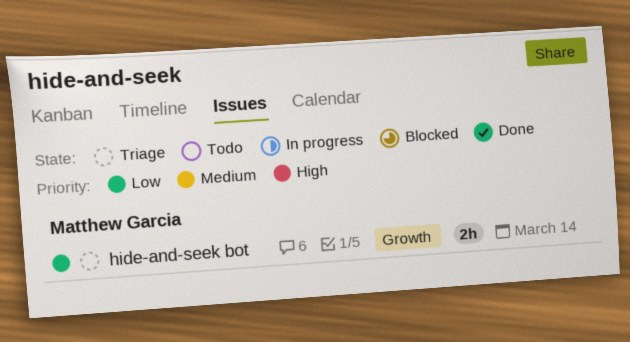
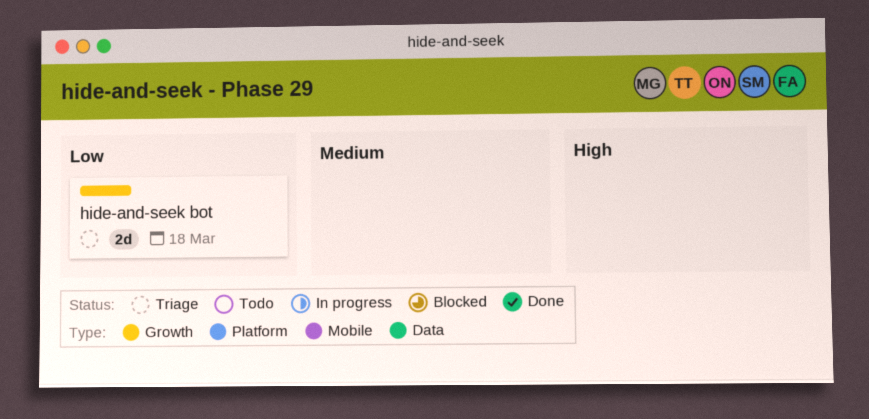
hide-and-seek bot, estimate: 2h -> 2d
hide-and-seek bot, due: Mar 14 -> Mar 18

